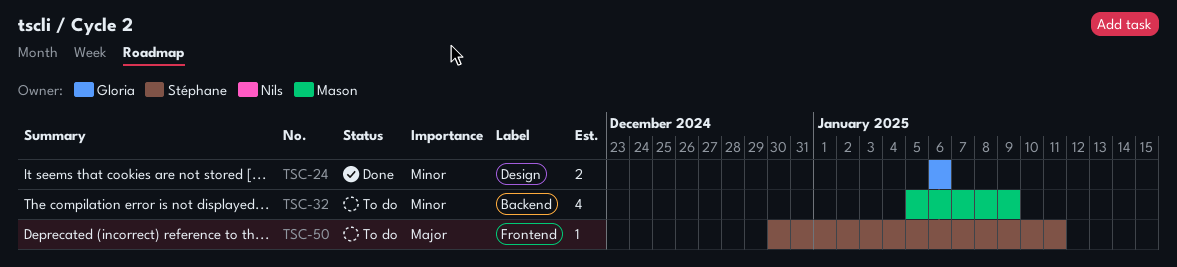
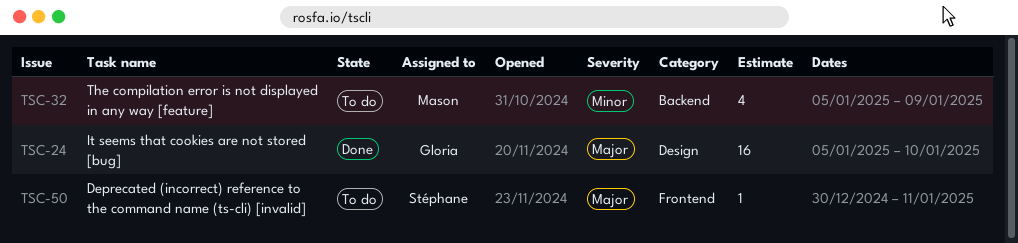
TSC-24, priority: Minor -> Major
TSC-24, estimate: 2 -> 16
TSC-24, start: Jan 6 -> Jan 5
TSC-24, due: Jan 6 -> Jan 10

